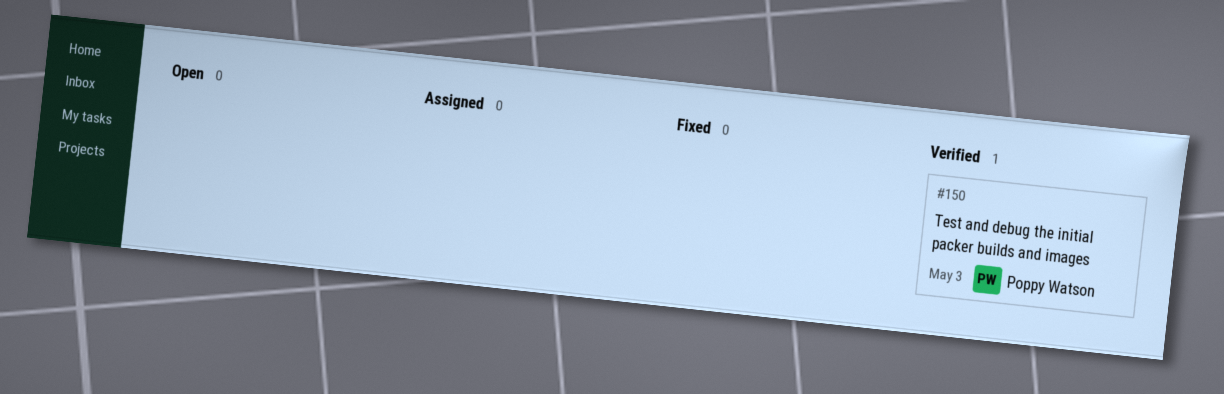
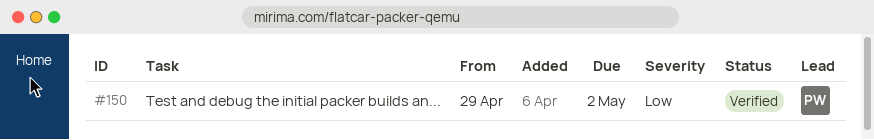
#150, due: May 3 -> May 2

